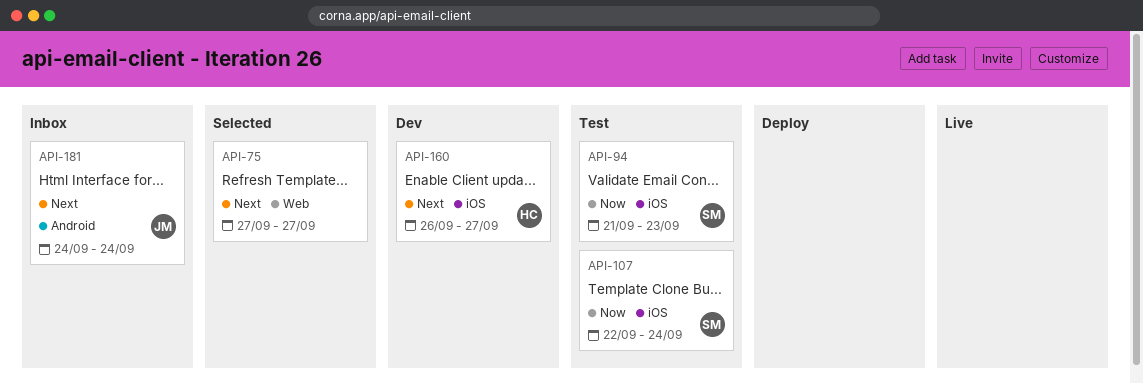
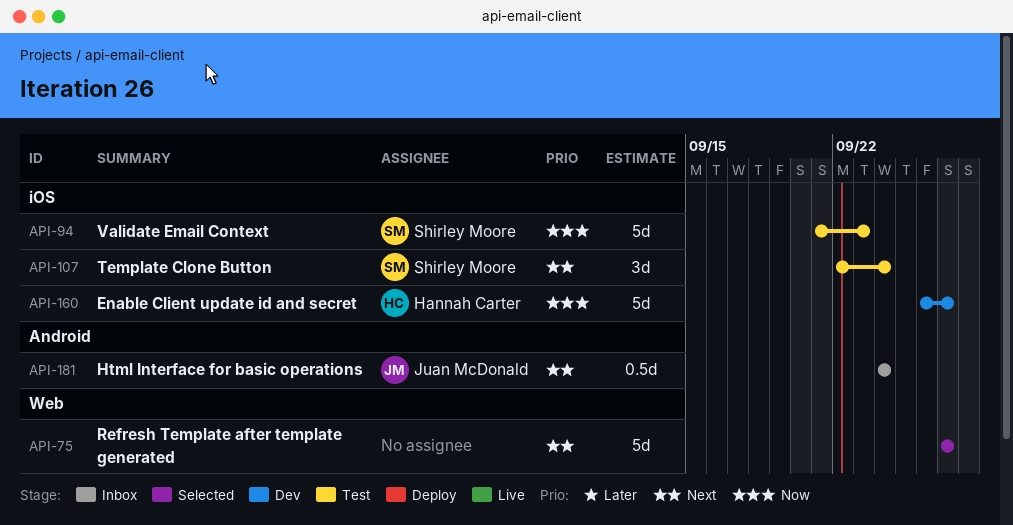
API-107, priority: Now -> Next
API-160, priority: Next -> Now

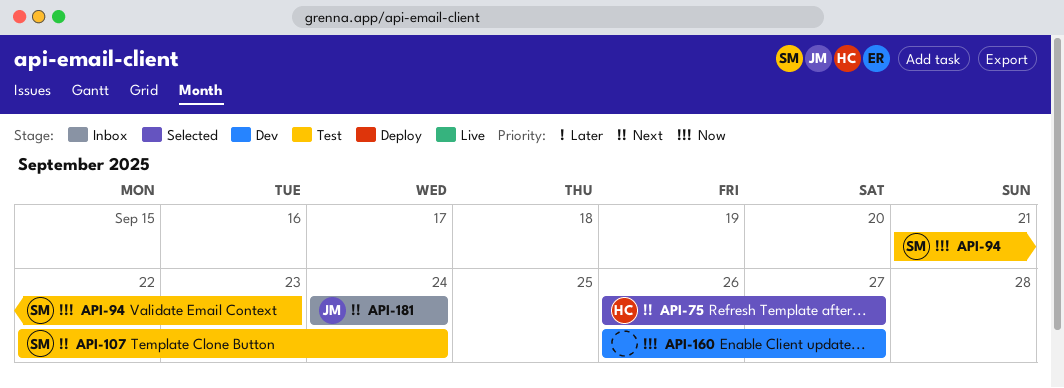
API-75, owner: none -> Hannah Carter
API-75, start: Sep 27 -> Sep 26
API-160, owner: Hannah Carter -> none

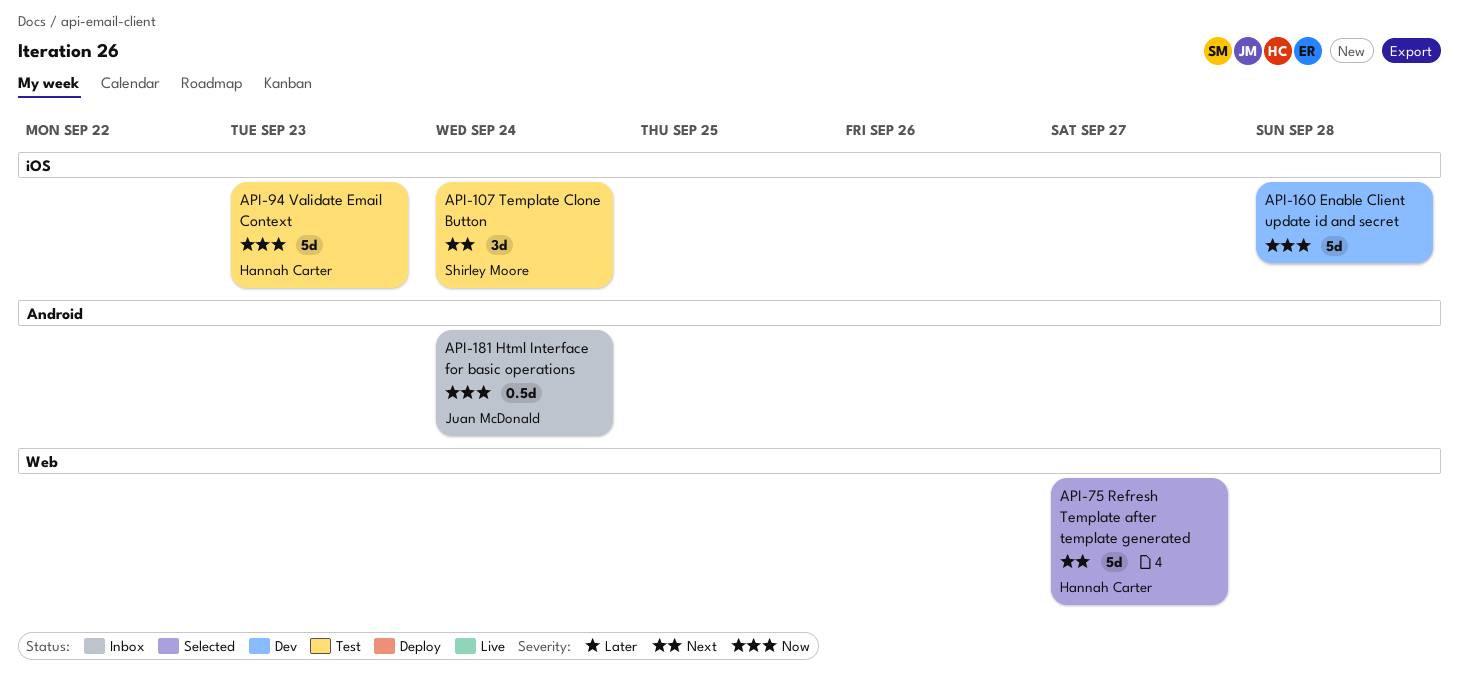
API-94, owner: Shirley Moore -> Hannah Carter
API-160, due: Sep 27 -> Sep 28
API-181, priority: Next -> Now

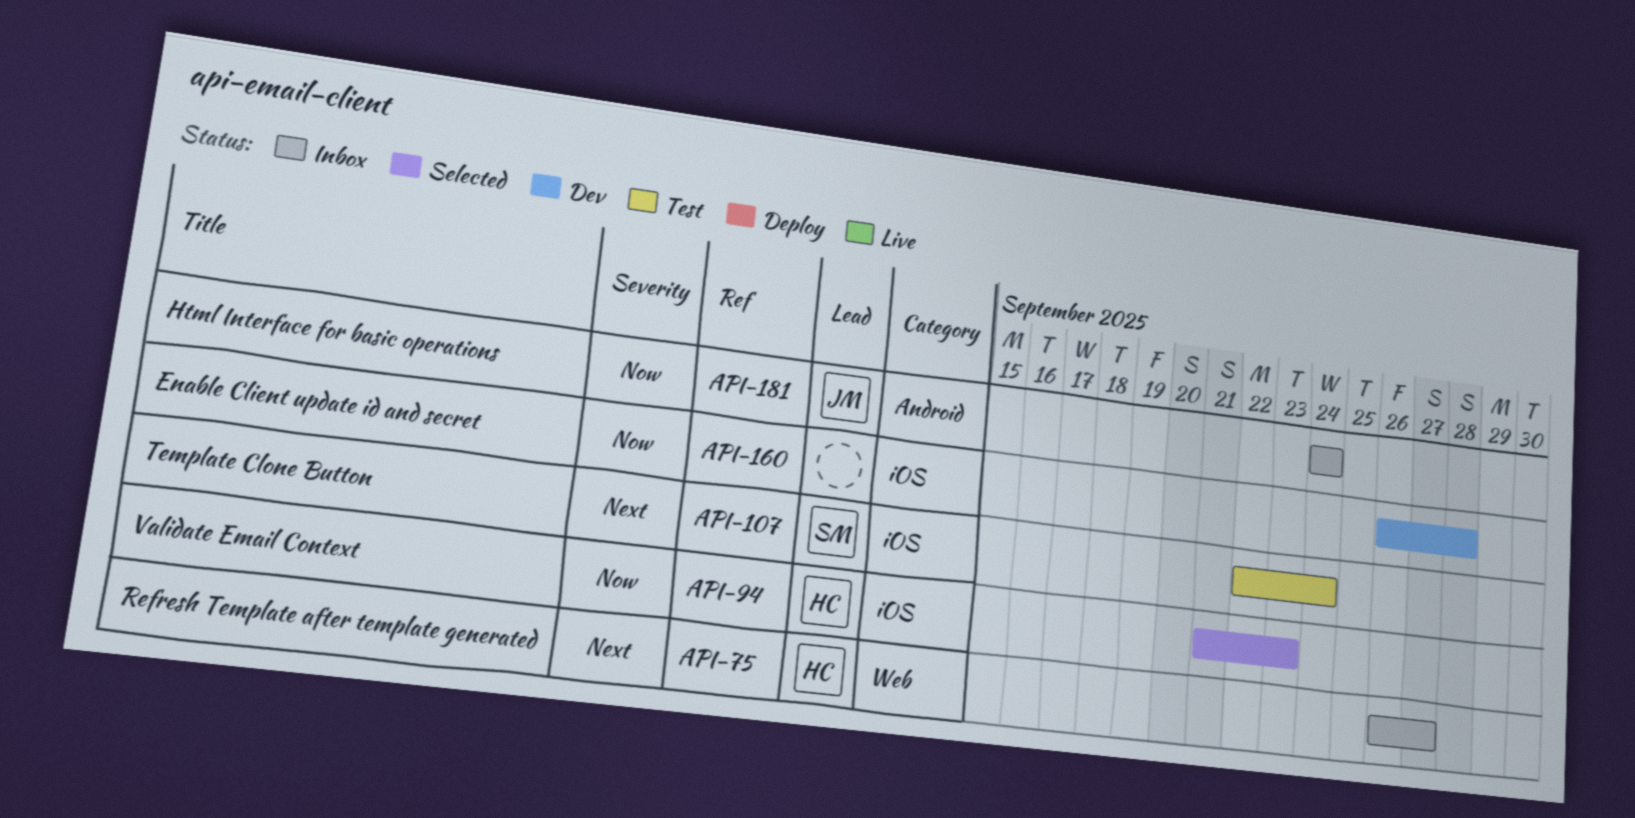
API-75, status: Selected -> Inbox
API-94, status: Test -> Selected

